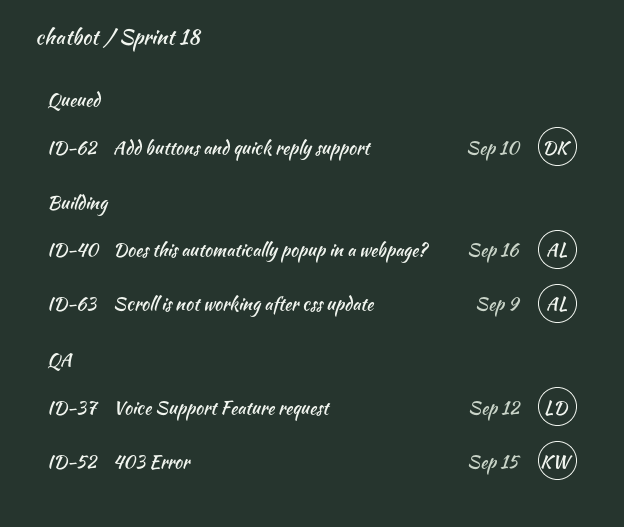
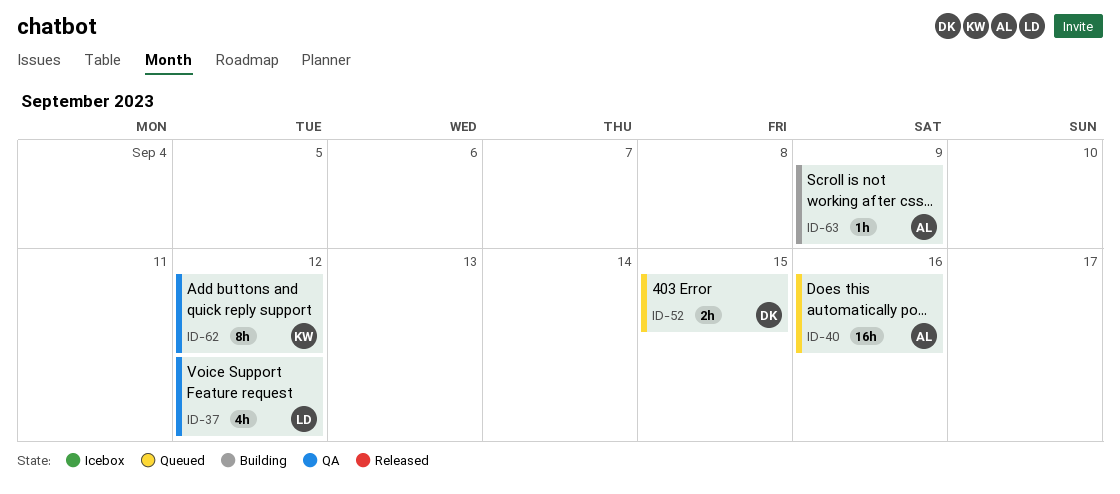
ID-40, status: Building -> Queued
ID-52, status: QA -> Queued
ID-52, owner: KW -> DK
ID-62, status: Queued -> QA
ID-62, owner: DK -> KW
ID-62, due: Sep 10 -> Sep 12

